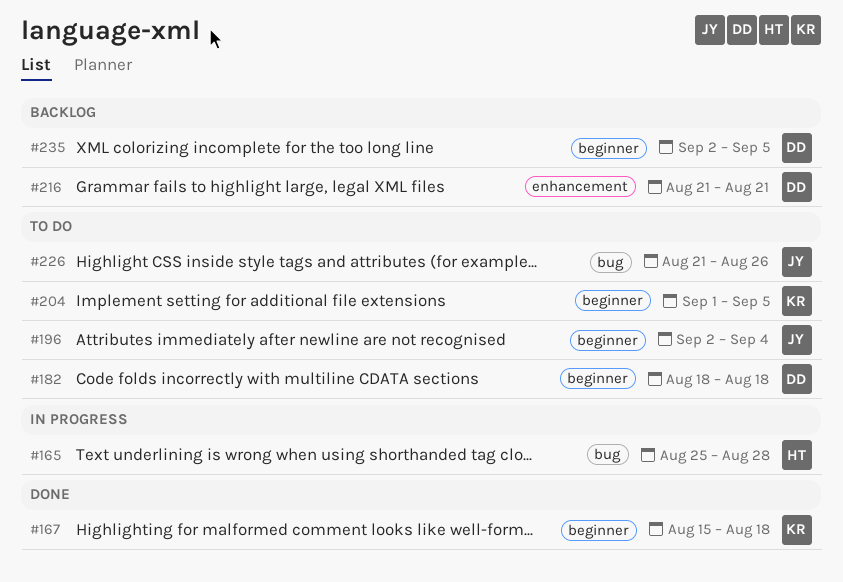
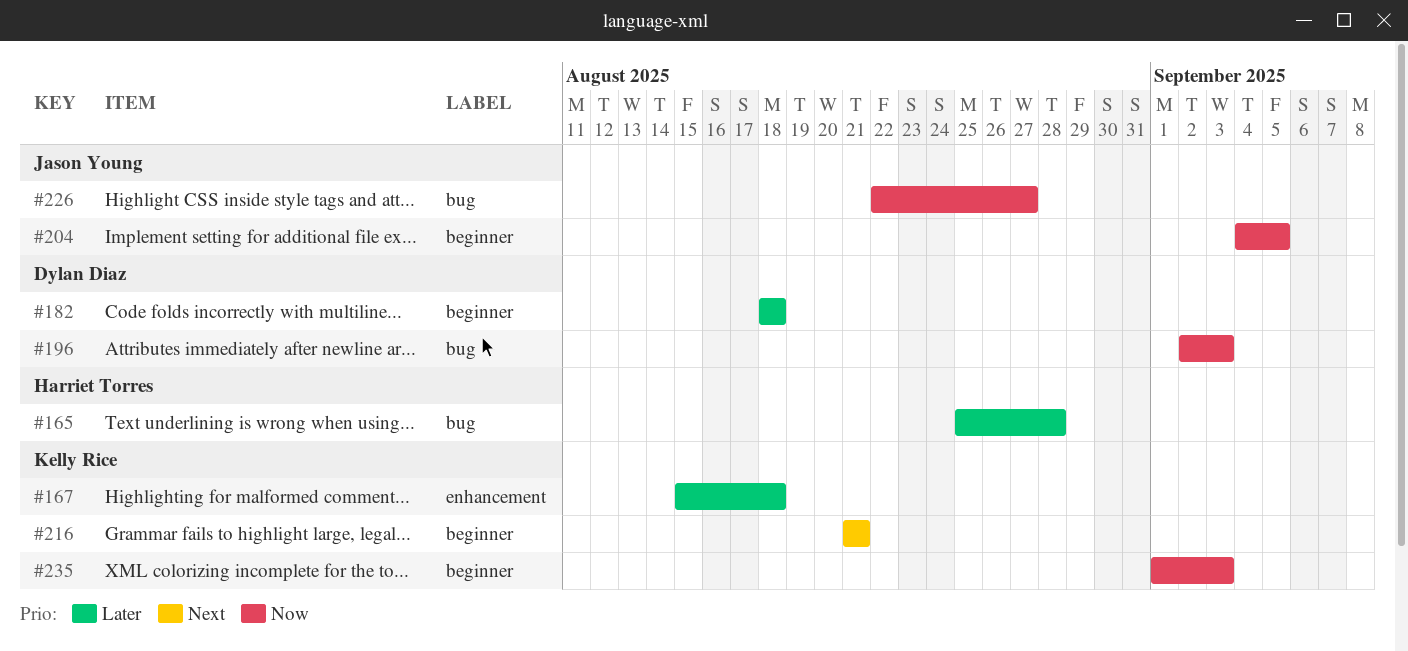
#167, label: beginner -> enhancement
#196, owner: Jason Young -> Dylan Diaz
#196, label: beginner -> bug
#196, due: Sep 4 -> Sep 3
#204, owner: Kelly Rice -> Jason Young
#204, start: Sep 1 -> Sep 4
#216, owner: Dylan Diaz -> Kelly Rice
#216, label: enhancement -> beginner
#226, start: Aug 21 -> Aug 22
#226, due: Aug 26 -> Aug 27
#235, owner: Dylan Diaz -> Kelly Rice
#235, start: Sep 2 -> Sep 1
#235, due: Sep 5 -> Sep 3

